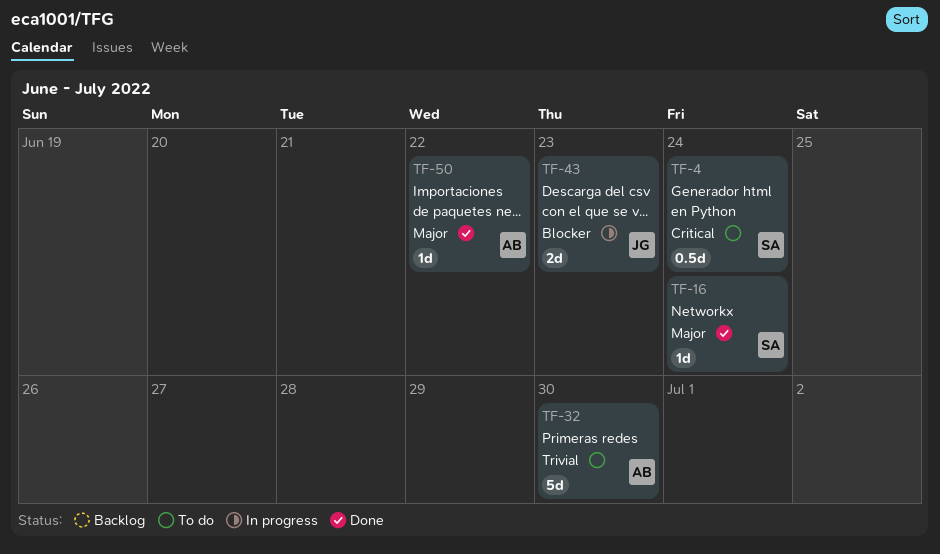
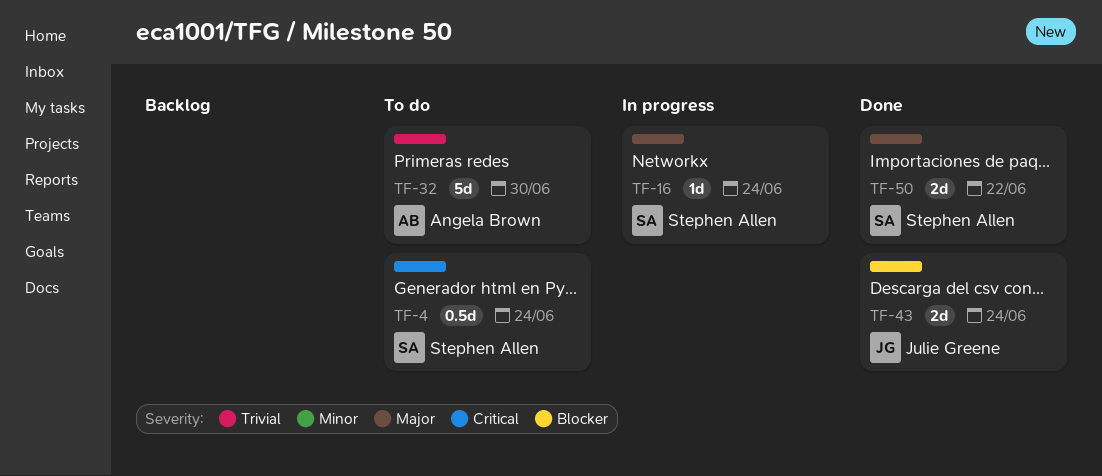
TF-16, status: Done -> In progress
TF-43, status: In progress -> Done
TF-43, due: Jun 23 -> Jun 24
TF-50, owner: Angela Brown -> Stephen Allen
TF-50, estimate: 1d -> 2d

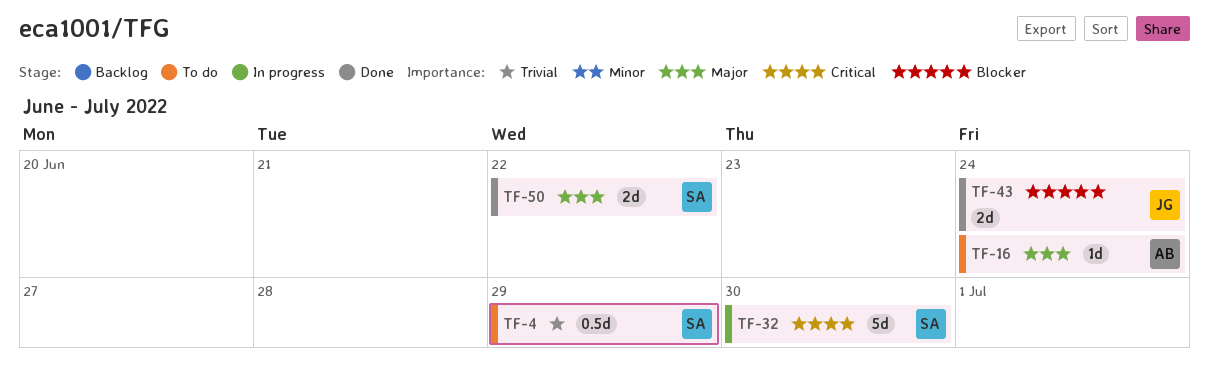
TF-4, priority: Critical -> Trivial
TF-4, due: Jun 24 -> Jun 29
TF-16, status: In progress -> To do
TF-16, owner: Stephen Allen -> Angela Brown
TF-32, status: To do -> In progress
TF-32, owner: Angela Brown -> Stephen Allen
TF-32, priority: Trivial -> Critical

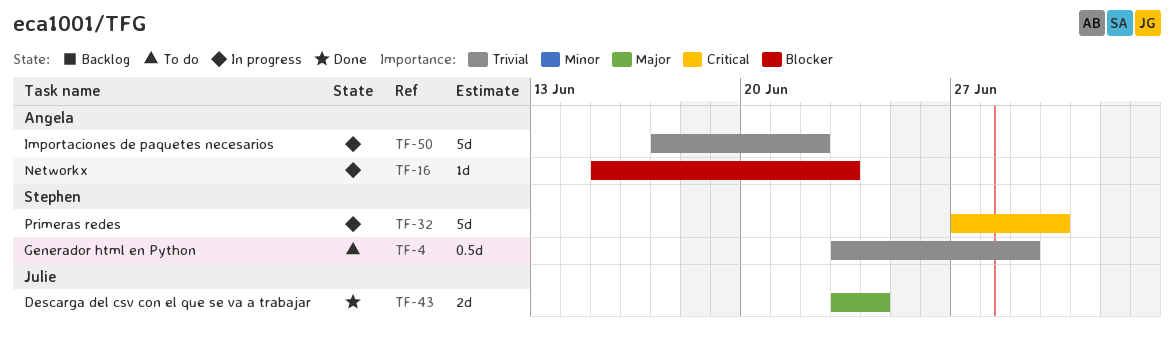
TF-16, status: To do -> In progress
TF-16, priority: Major -> Blocker
TF-16, due: Jun 24 -> Jun 23
TF-43, priority: Blocker -> Major
TF-50, status: Done -> In progress
TF-50, owner: Stephen -> Angela
TF-50, priority: Major -> Trivial
TF-50, estimate: 2d -> 5d

